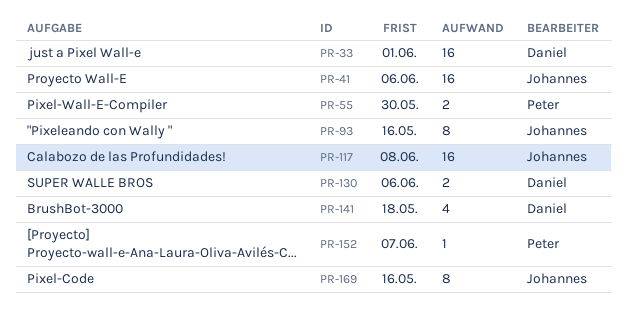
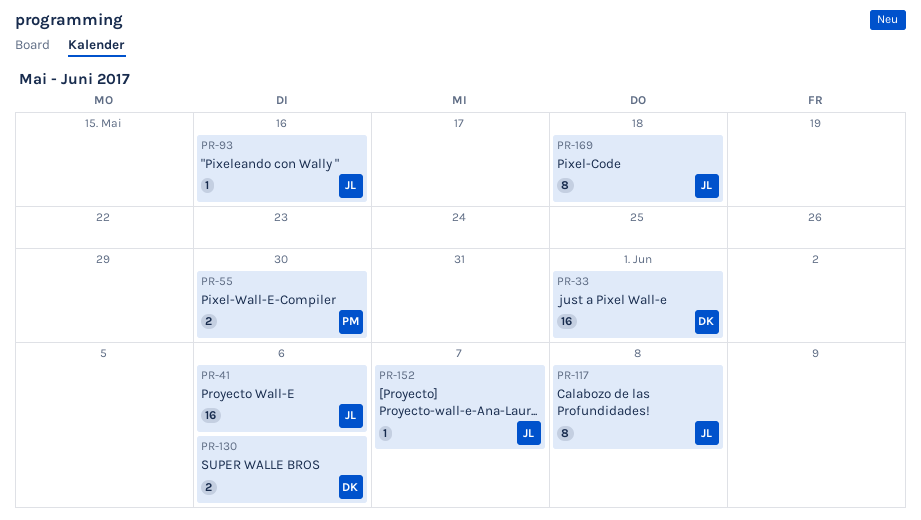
PR-93, estimate: 8 -> 1
PR-117, estimate: 16 -> 8
PR-141: present -> none
PR-152, owner: Peter -> Johannes
PR-169, due: May 16 -> May 18

